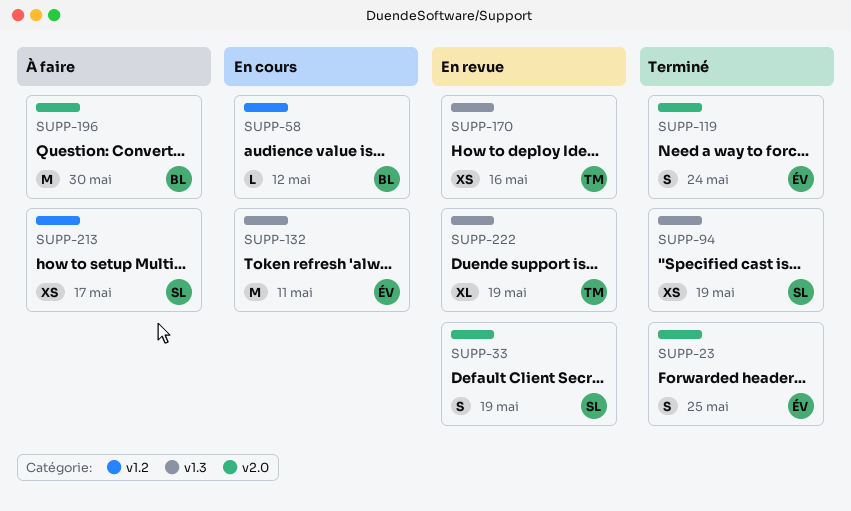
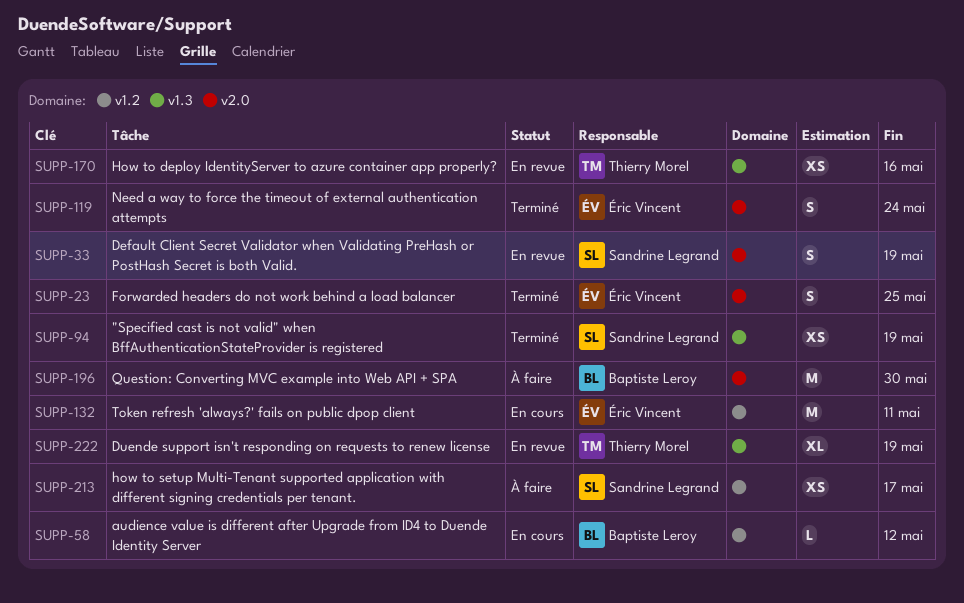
SUPP-132, label: v1.3 -> v1.2

